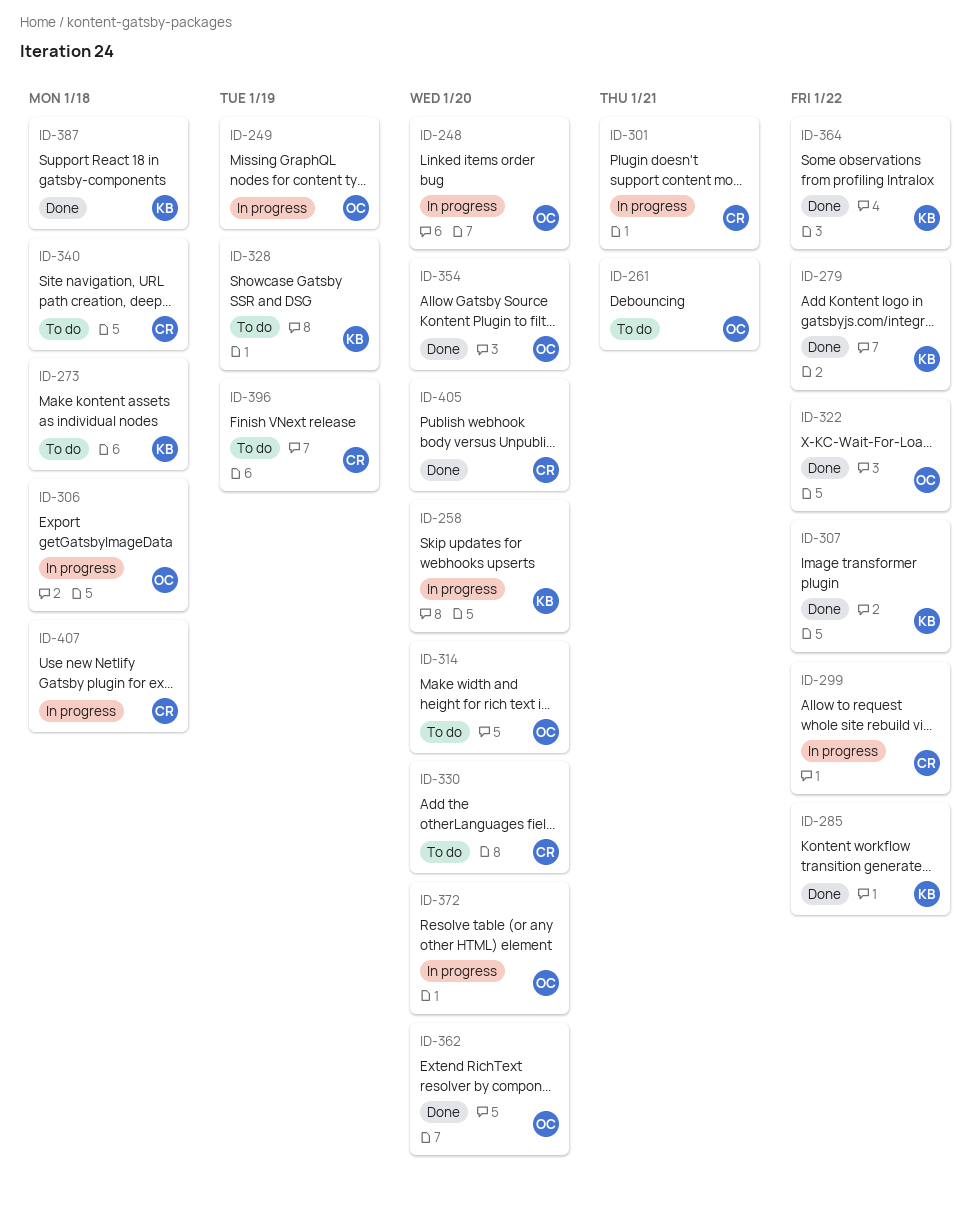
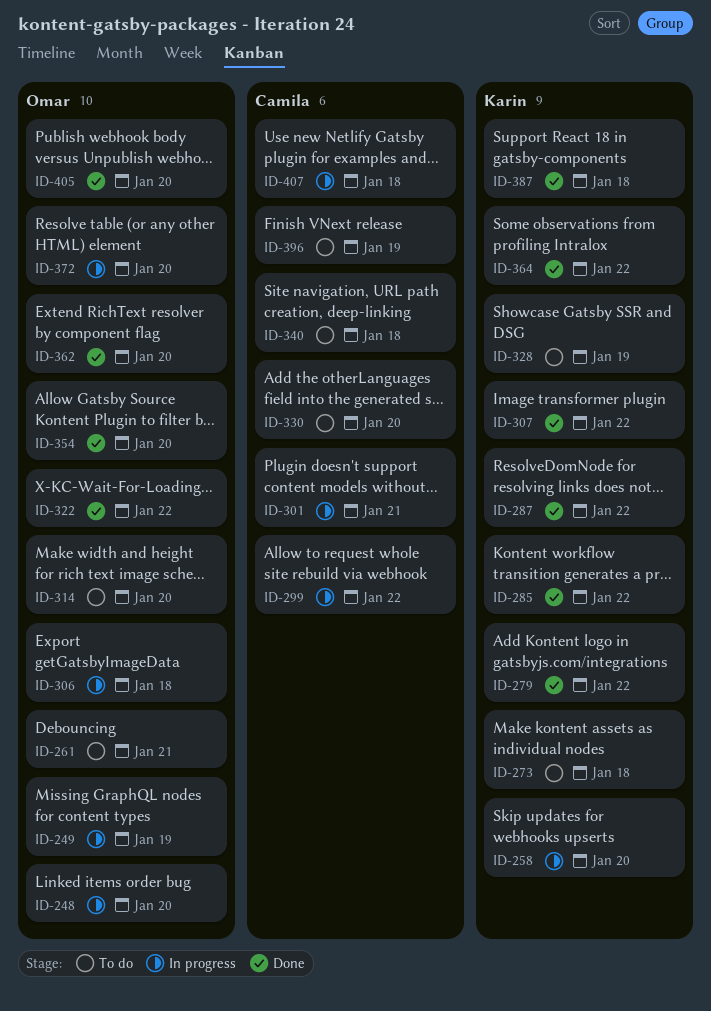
ID-287: none -> present
ID-405, owner: Camila -> Omar

